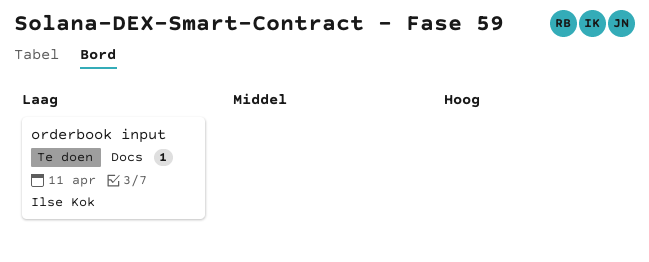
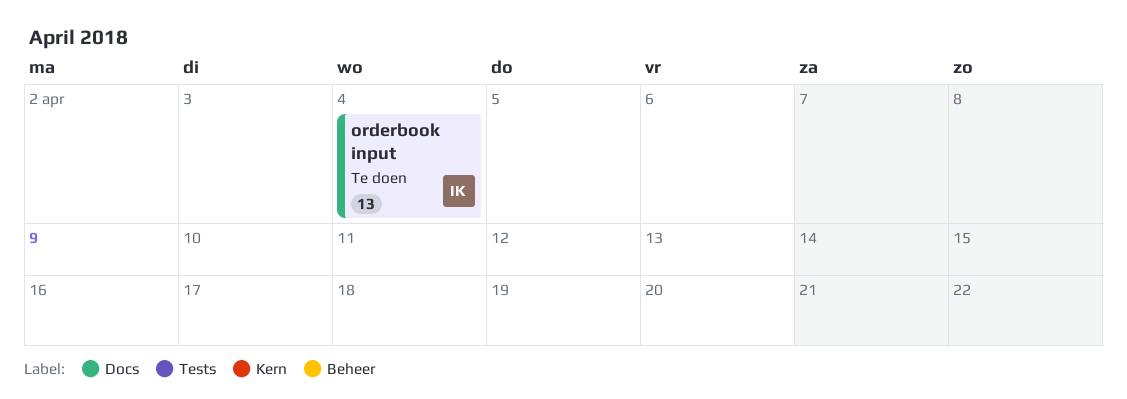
orderbook input, estimate: 1 -> 13
orderbook input, due: Apr 11 -> Apr 4

